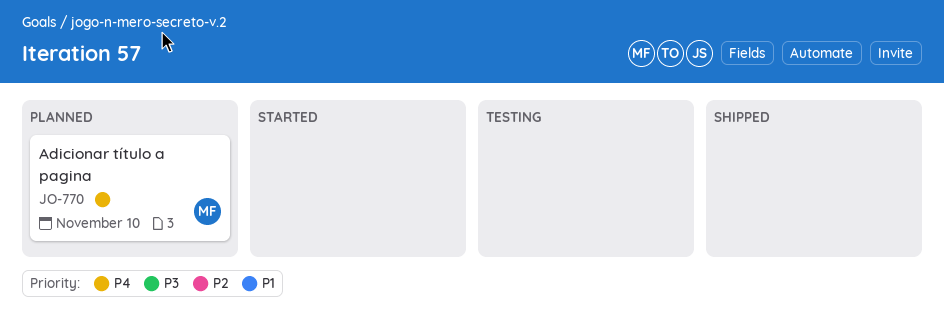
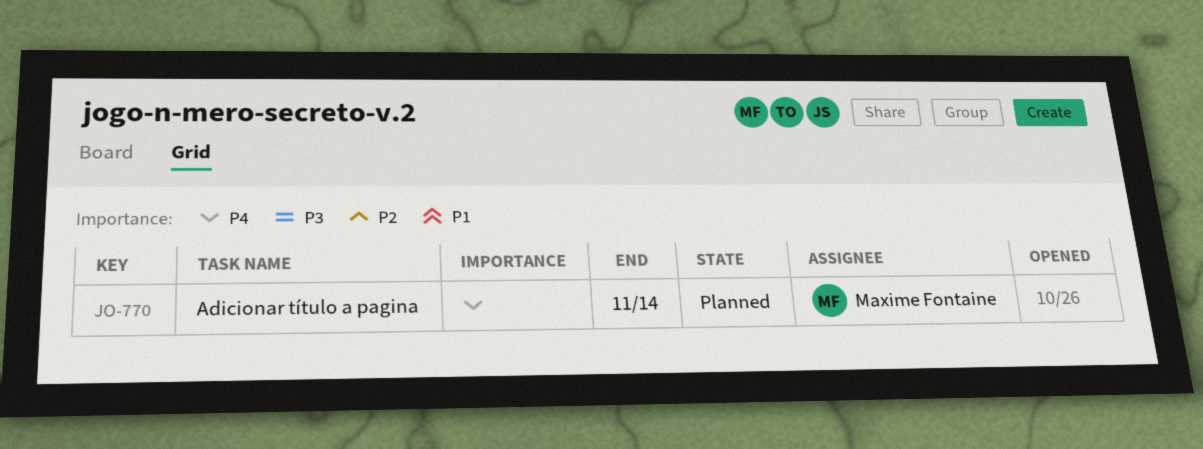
JO-770, due: Nov 10 -> Nov 14

